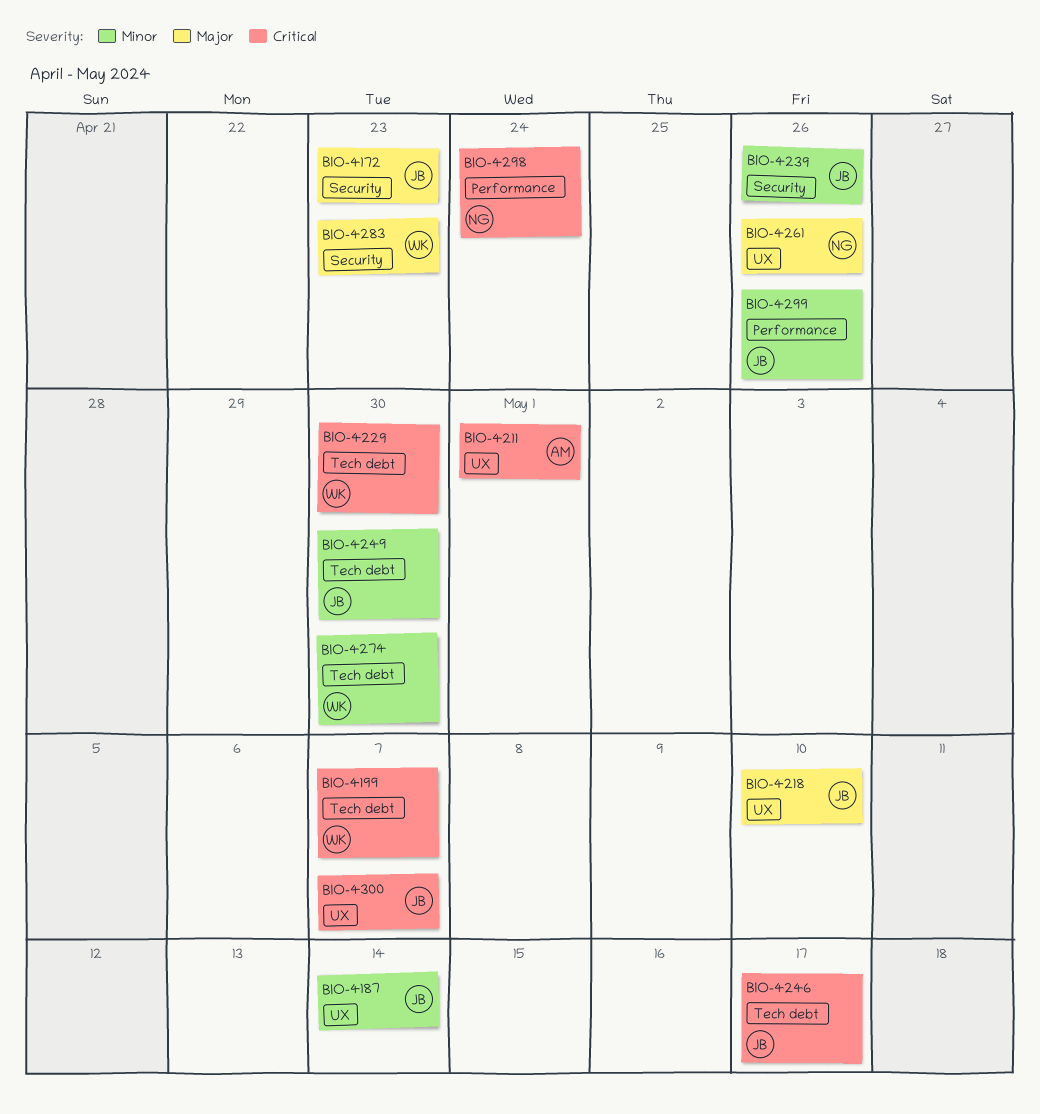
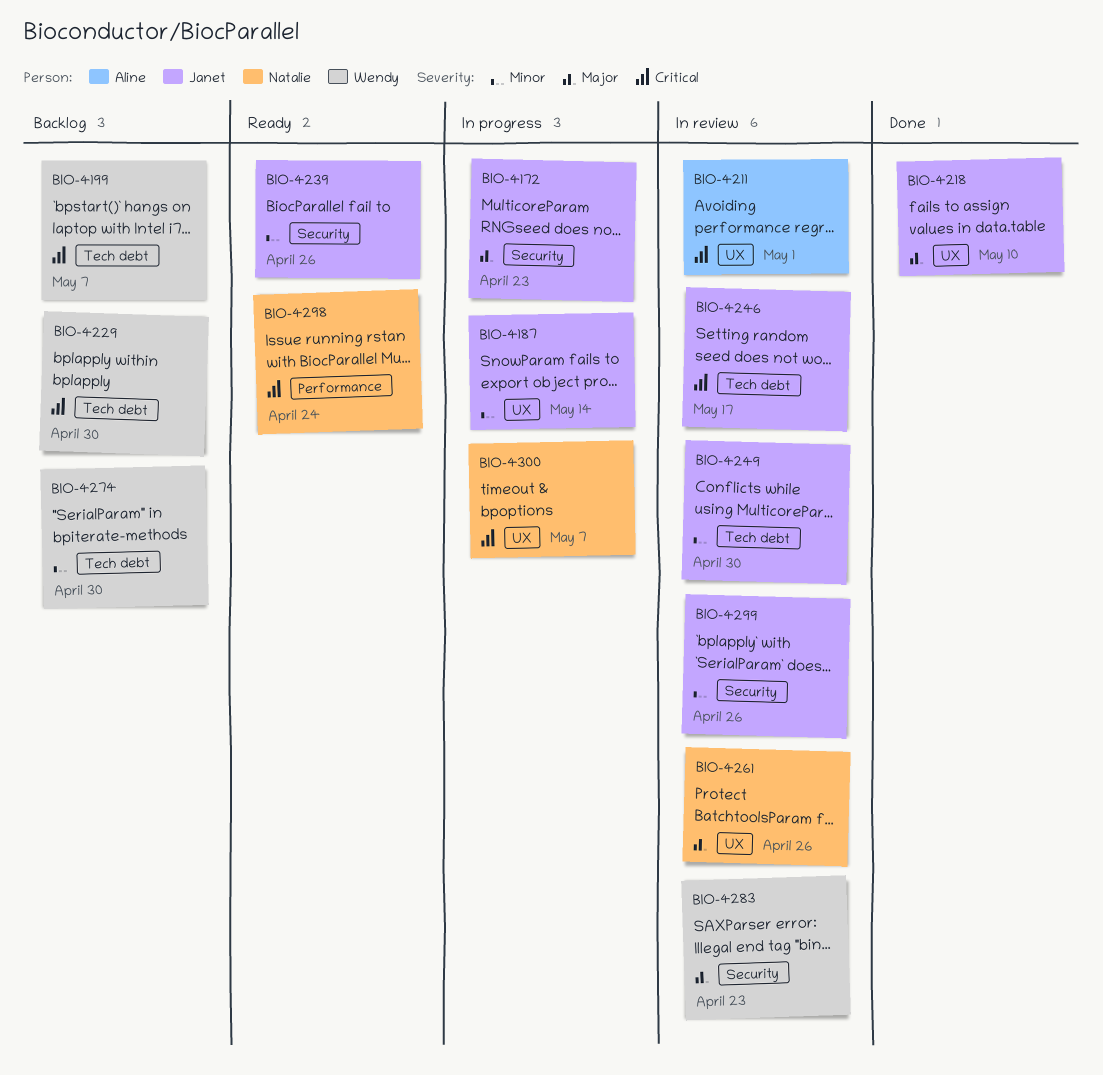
BIO-4299, label: Performance -> Security
BIO-4300, owner: Janet -> Natalie

